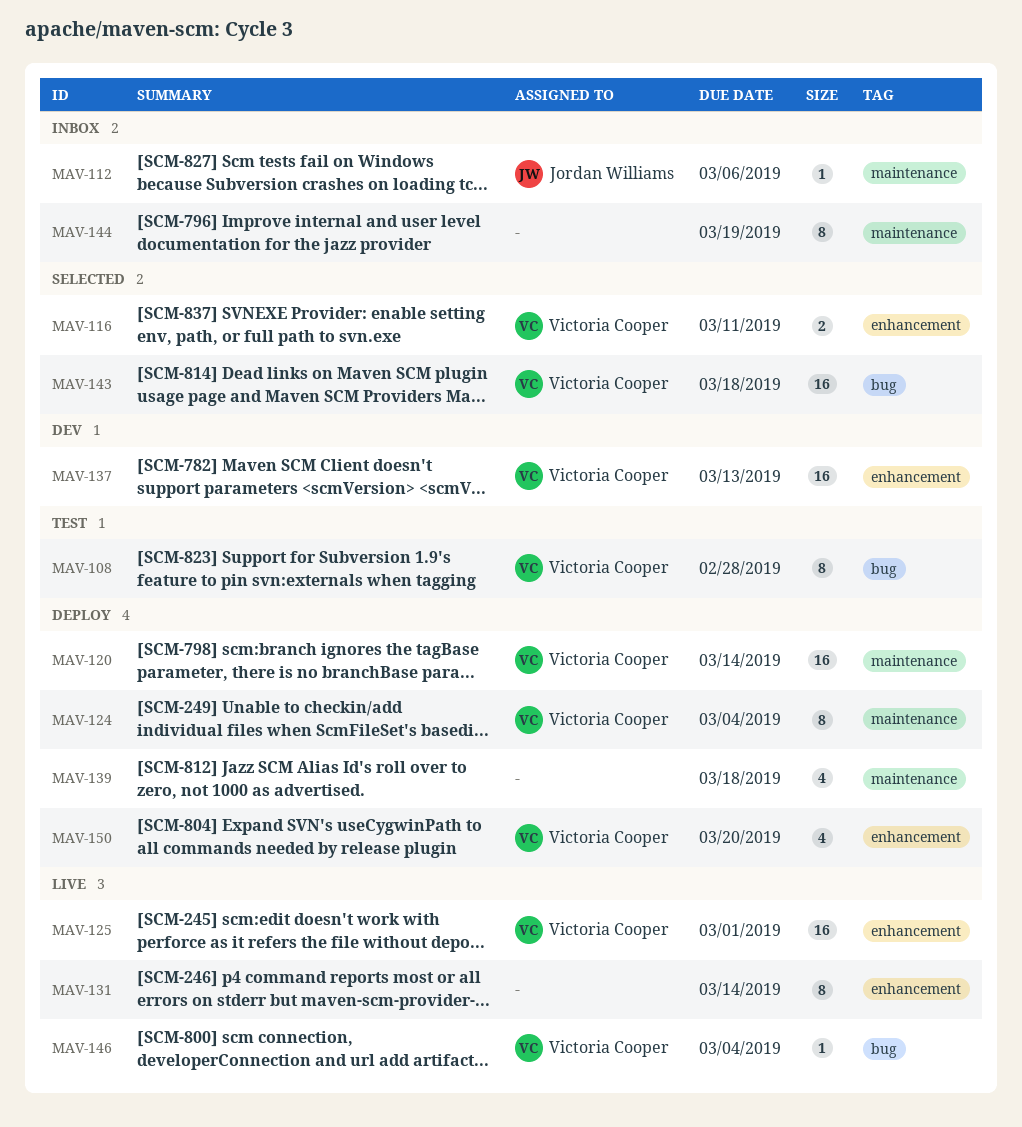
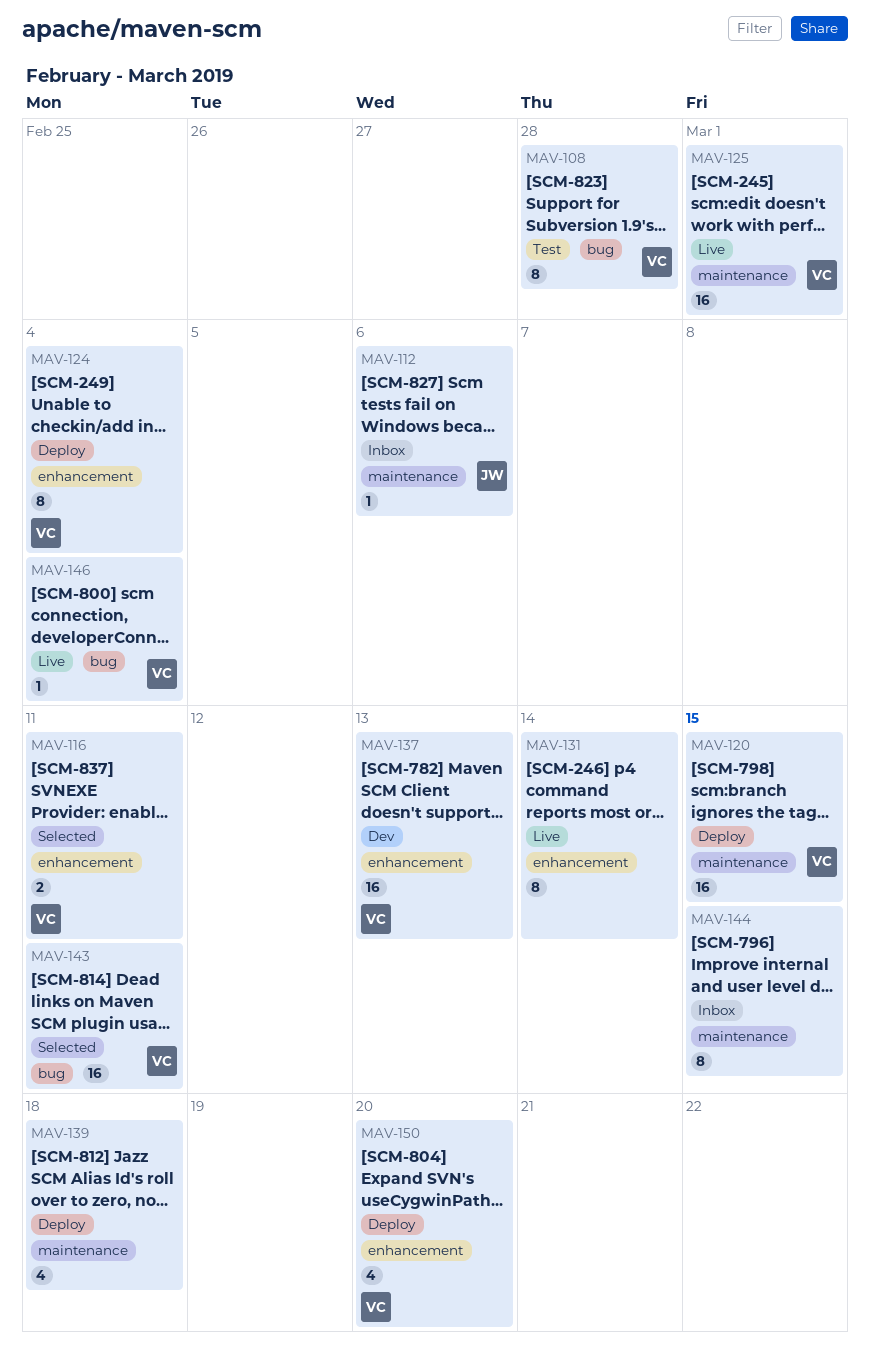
MAV-120, due: Mar 14 -> Mar 15
MAV-124, label: maintenance -> enhancement
MAV-125, label: enhancement -> maintenance
MAV-143, due: Mar 18 -> Mar 11
MAV-144, due: Mar 19 -> Mar 15

